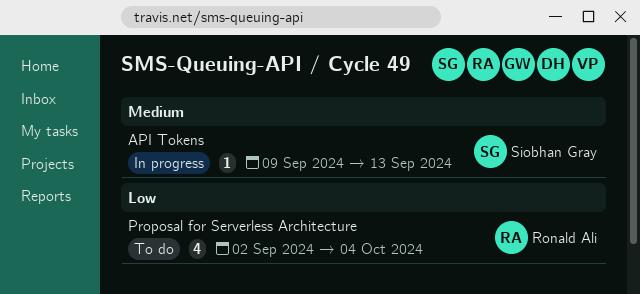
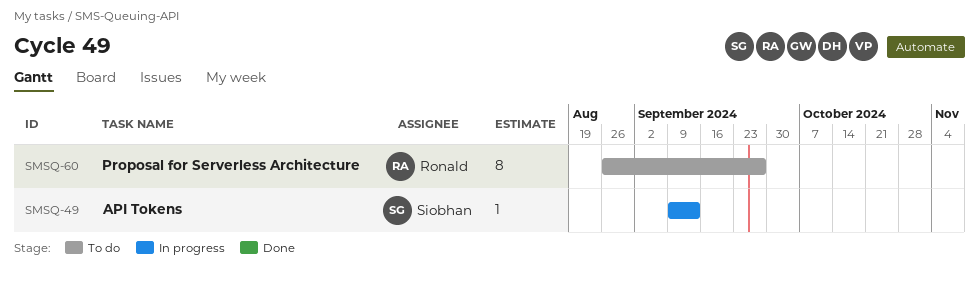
Proposal for Serverless Architecture, estimate: 4 -> 8
Proposal for Serverless Architecture, start: Sep 2 -> Aug 26
Proposal for Serverless Architecture, due: Oct 4 -> Sep 27

